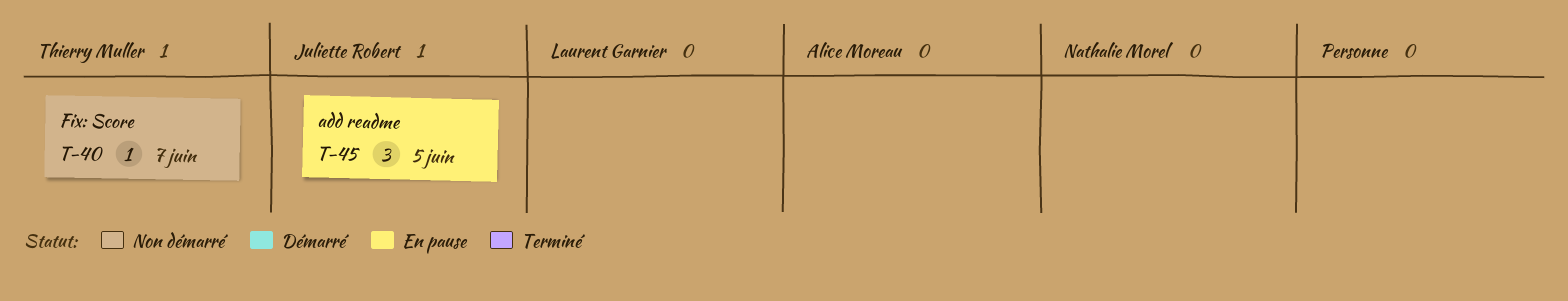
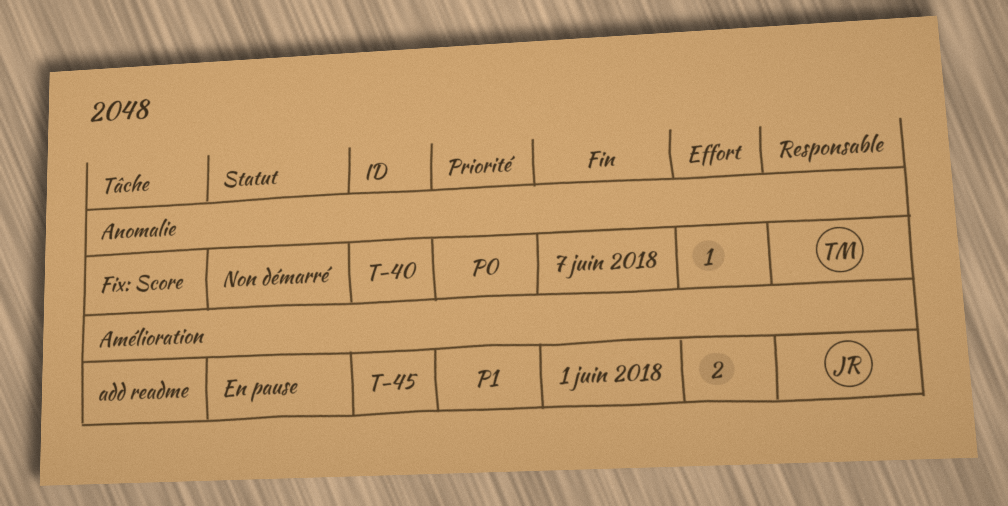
T-45, estimate: 3 -> 2
T-45, due: Jun 5 -> Jun 1

